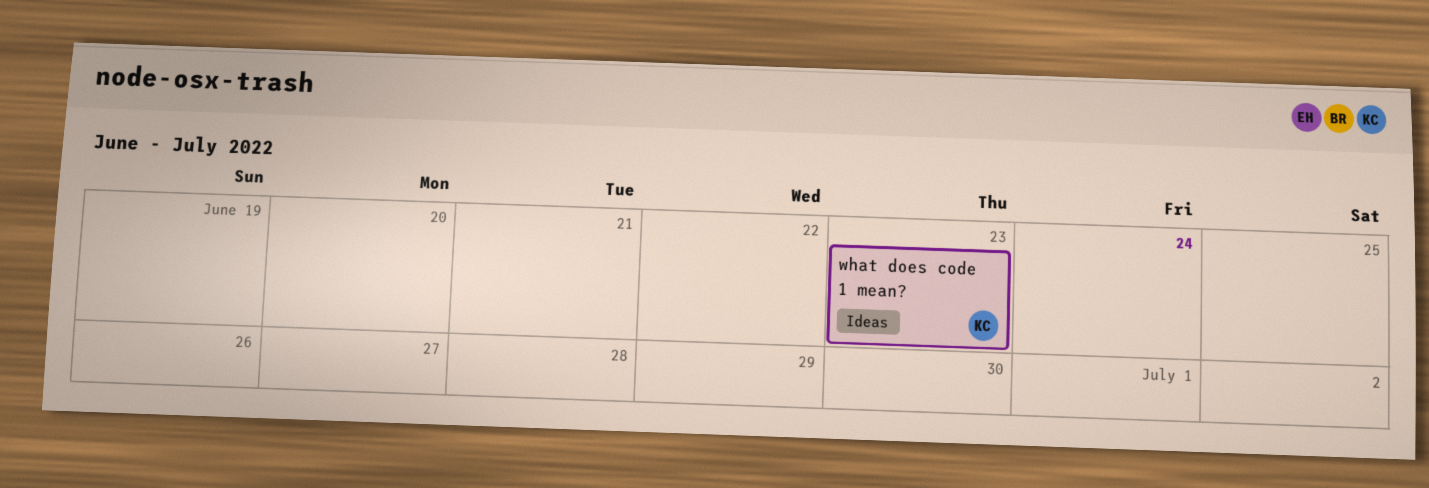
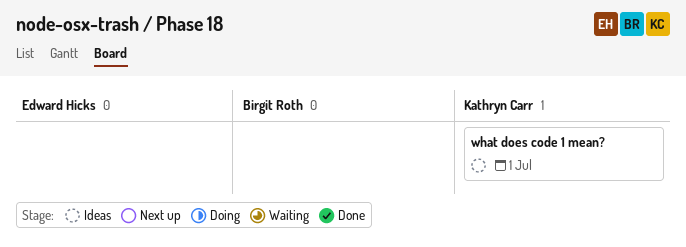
what does code 1 mean?, due: Jun 23 -> Jul 1

